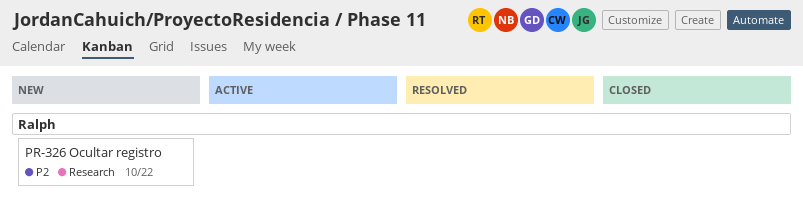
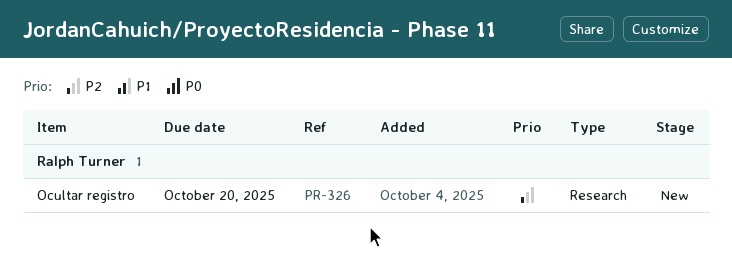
PR-326, due: Oct 22 -> Oct 20

